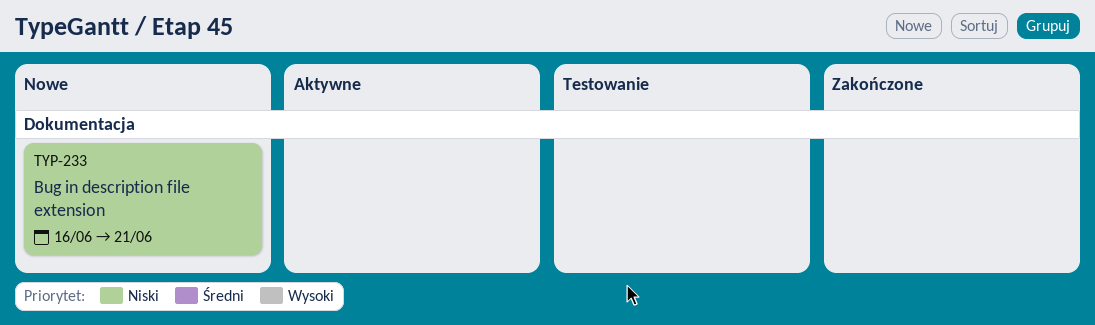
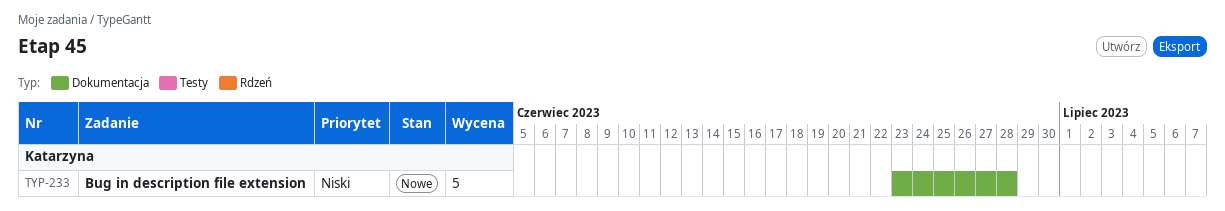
TYP-233, start: Jun 16 -> Jun 23
TYP-233, due: Jun 21 -> Jun 28

